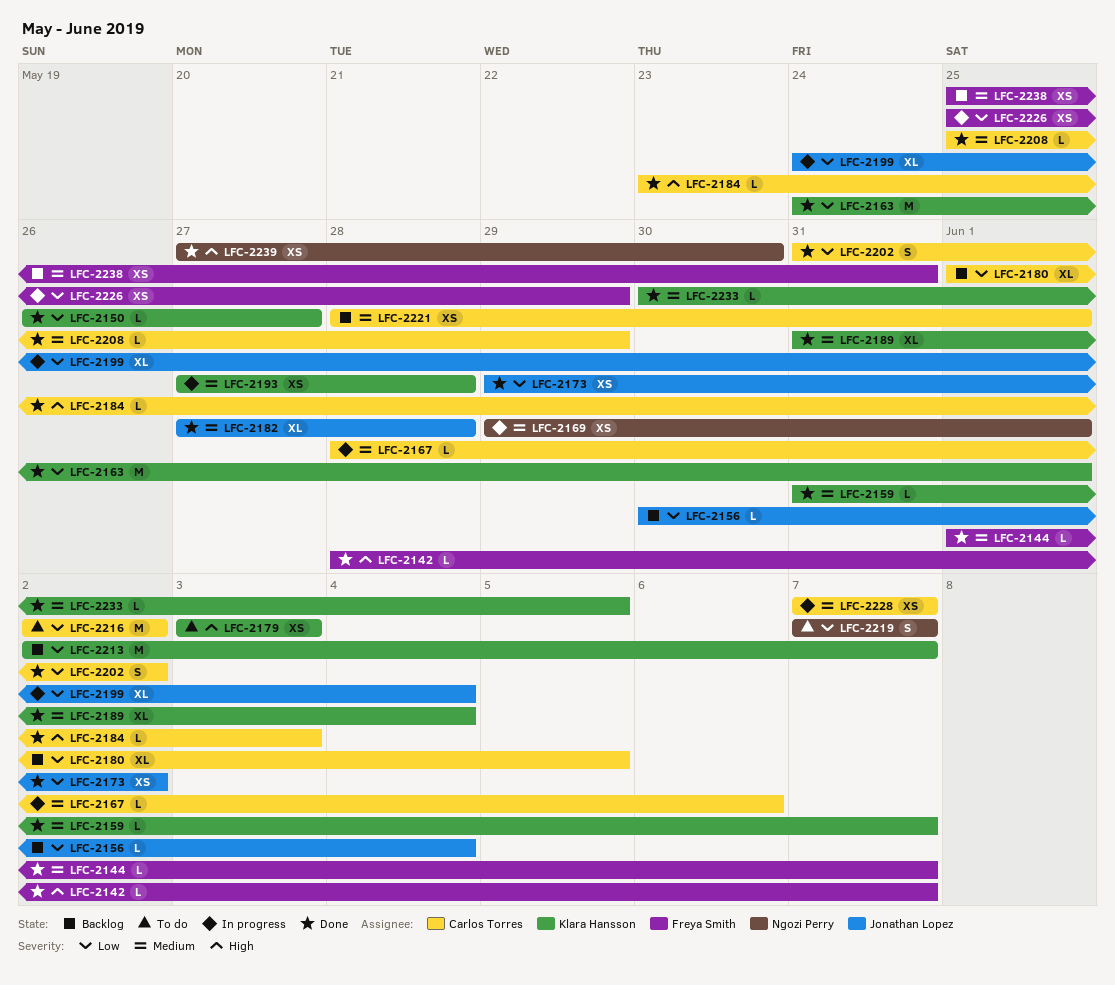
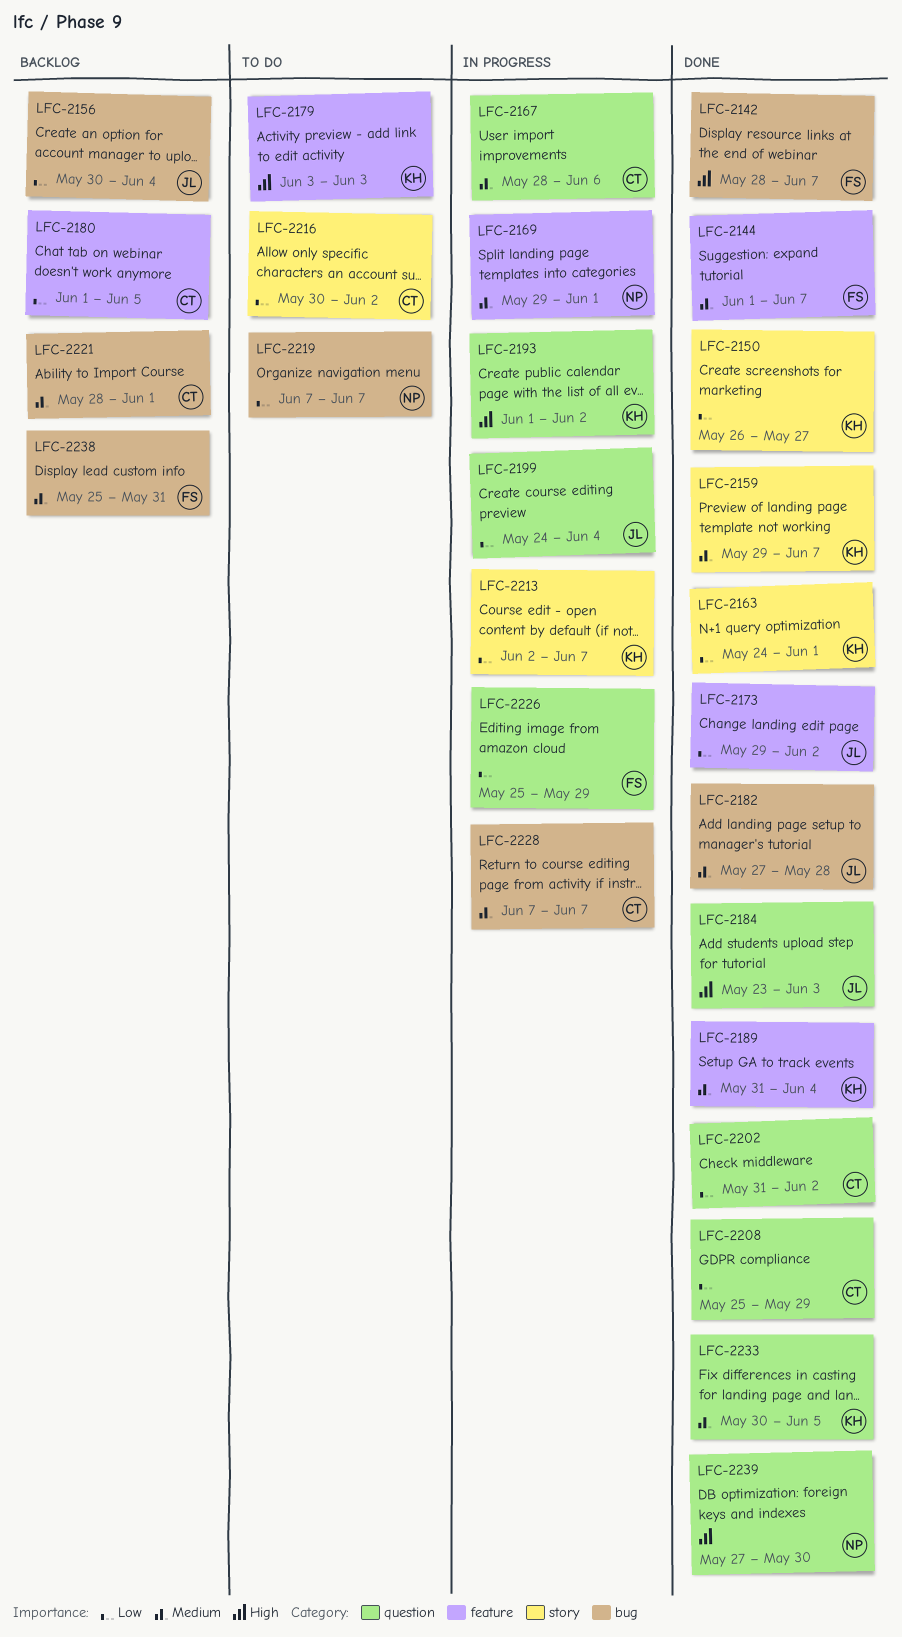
LFC-2159, start: May 31 -> May 29
LFC-2184, owner: Carlos Torres -> Jonathan Lopez
LFC-2193, priority: Medium -> High
LFC-2193, start: May 27 -> Jun 1
LFC-2193, due: May 28 -> Jun 2
LFC-2208, priority: Medium -> Low
LFC-2213, status: Backlog -> In progress
LFC-2216, start: Jun 2 -> May 30

